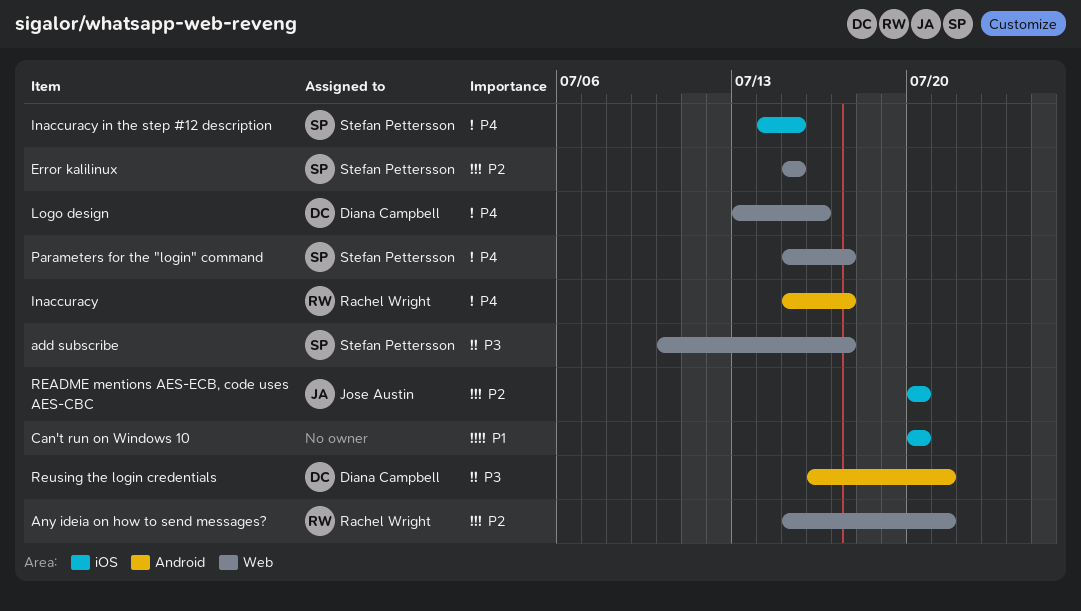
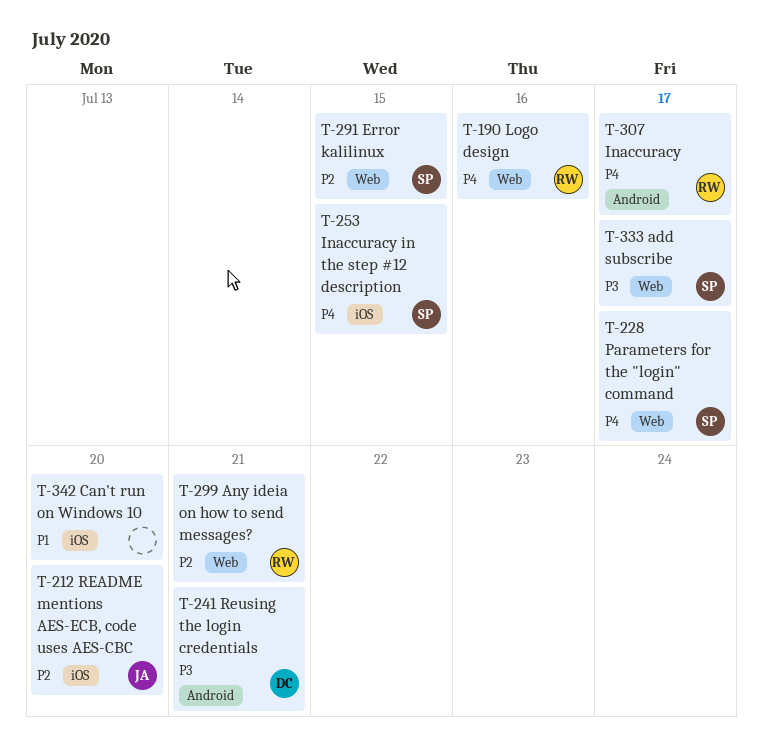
Logo design, owner: Diana Campbell -> Rachel Wright

